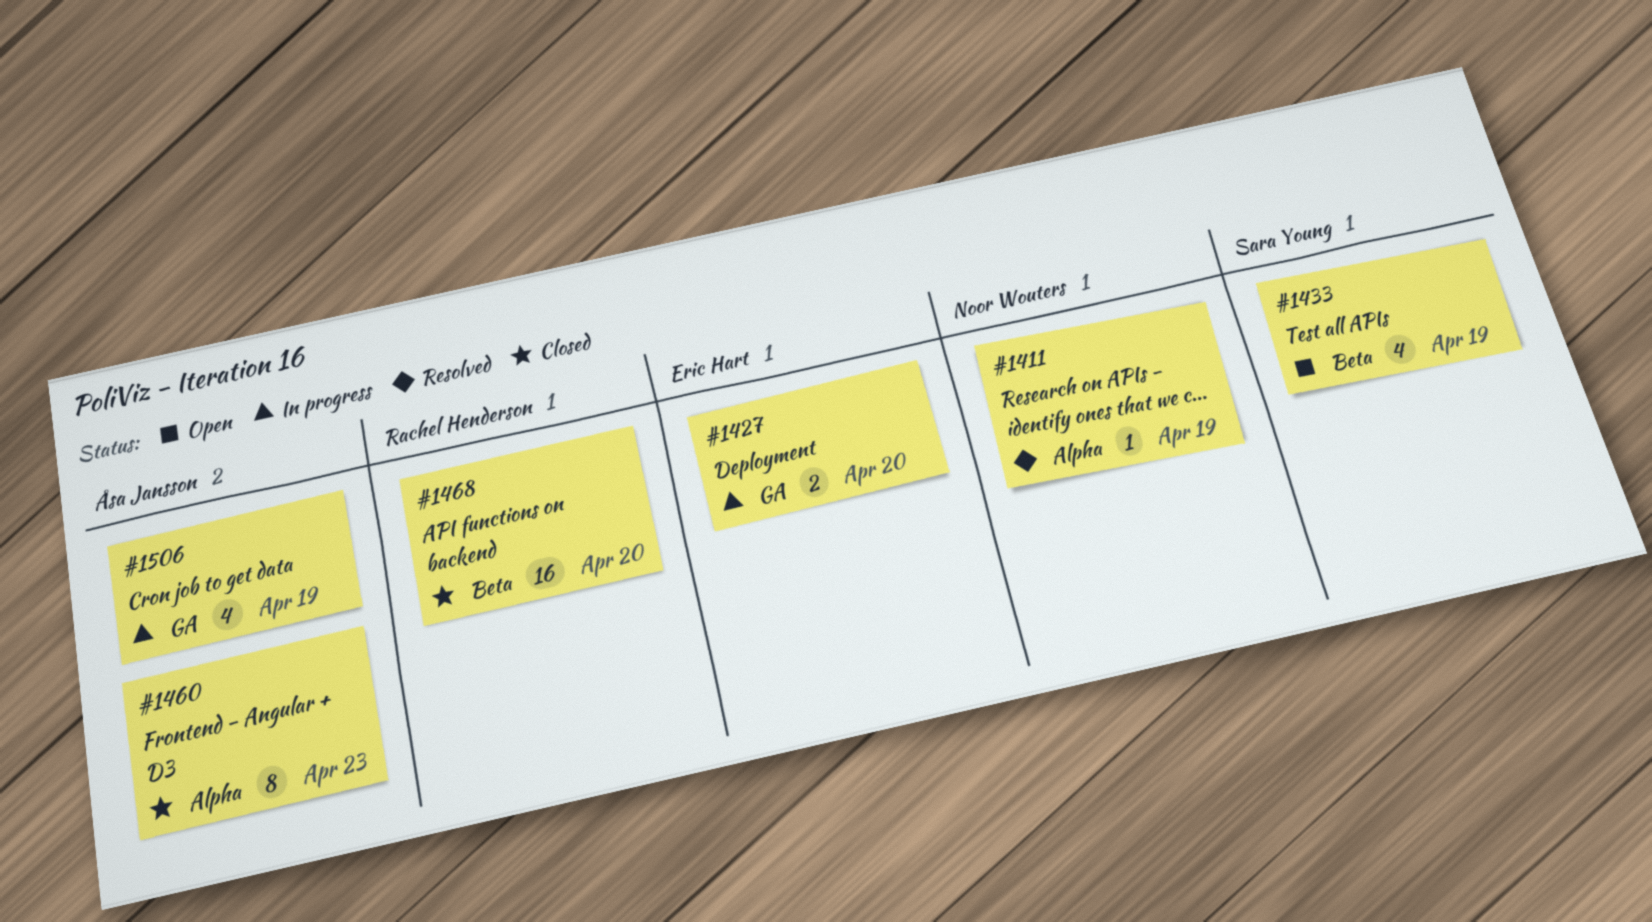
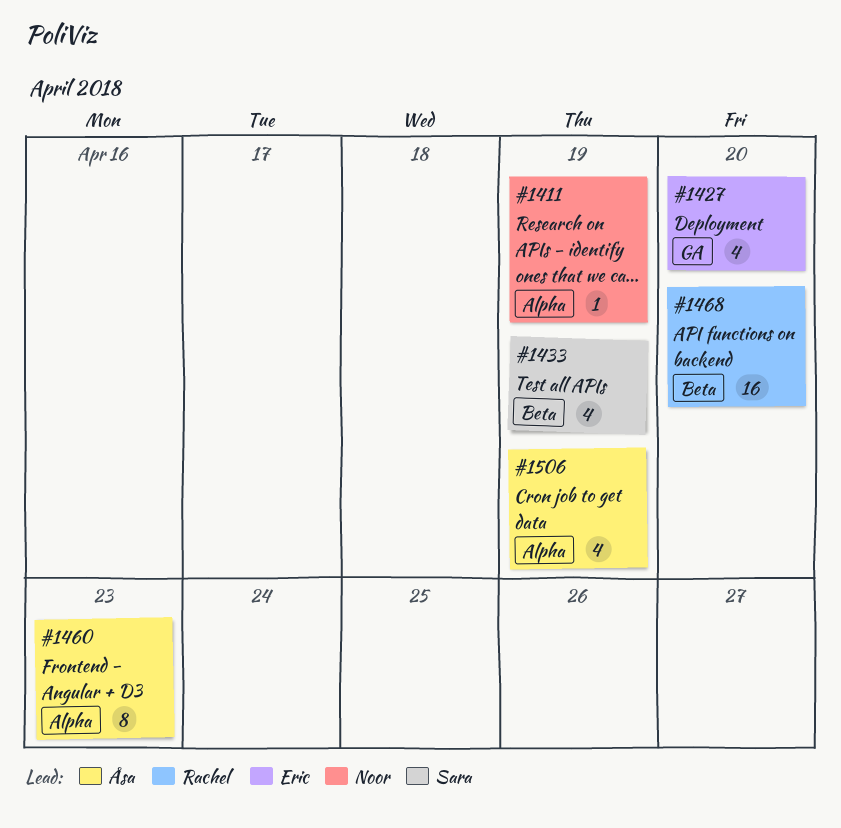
#1427, estimate: 2 -> 4
#1506, label: GA -> Alpha

